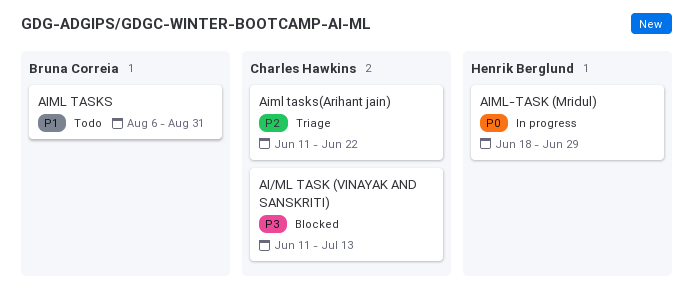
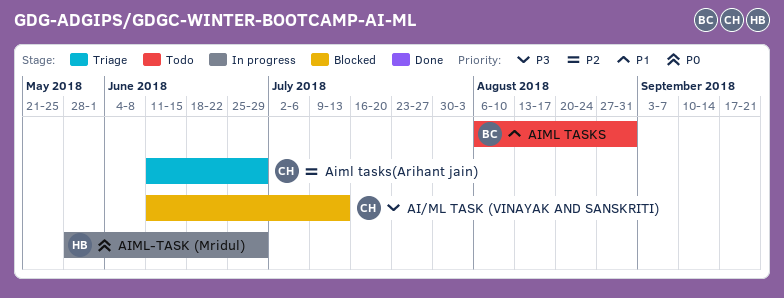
Aiml tasks(Arihant jain), due: Jun 22 -> Jun 29
AIML-TASK (Mridul), start: Jun 18 -> May 28

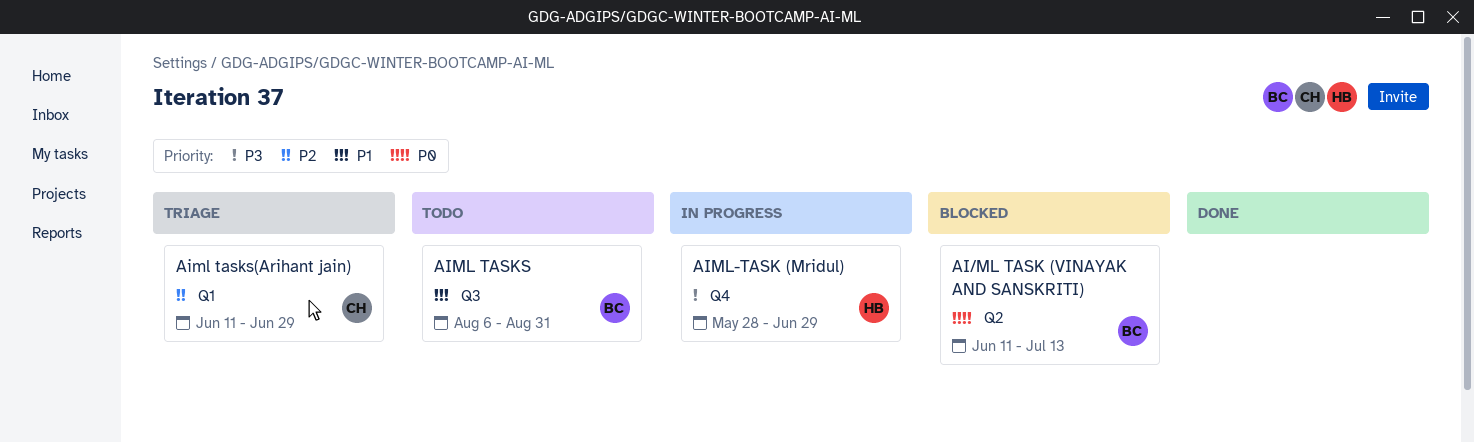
AI/ML TASK (VINAYAK AND SANSKRITI), owner: CH -> BC
AI/ML TASK (VINAYAK AND SANSKRITI), priority: P3 -> P0
AIML-TASK (Mridul), priority: P0 -> P3

